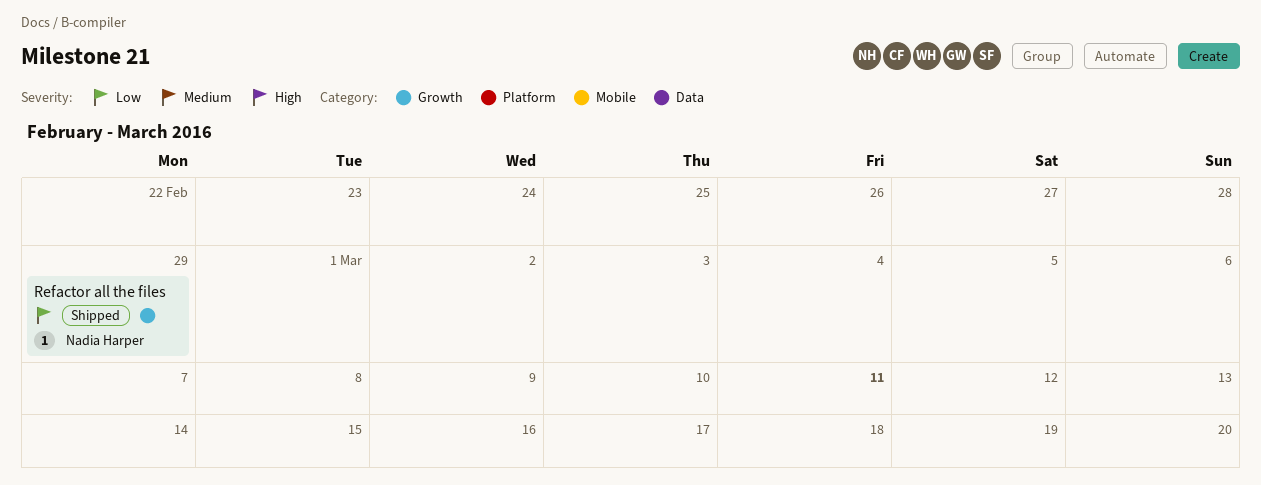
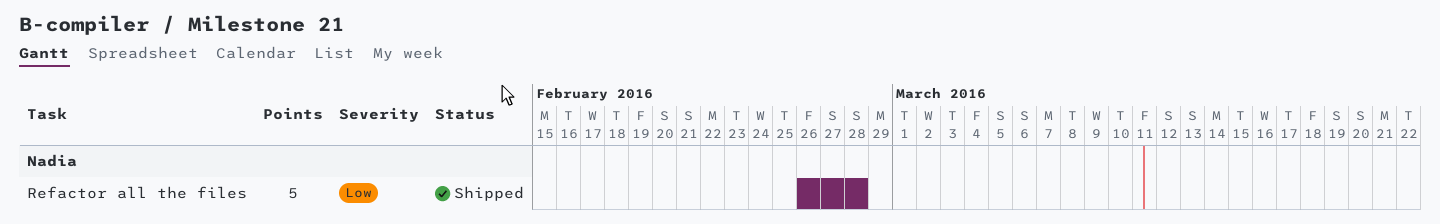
Refactor all the files, estimate: 1 -> 5
Refactor all the files, due: Feb 29 -> Feb 28

